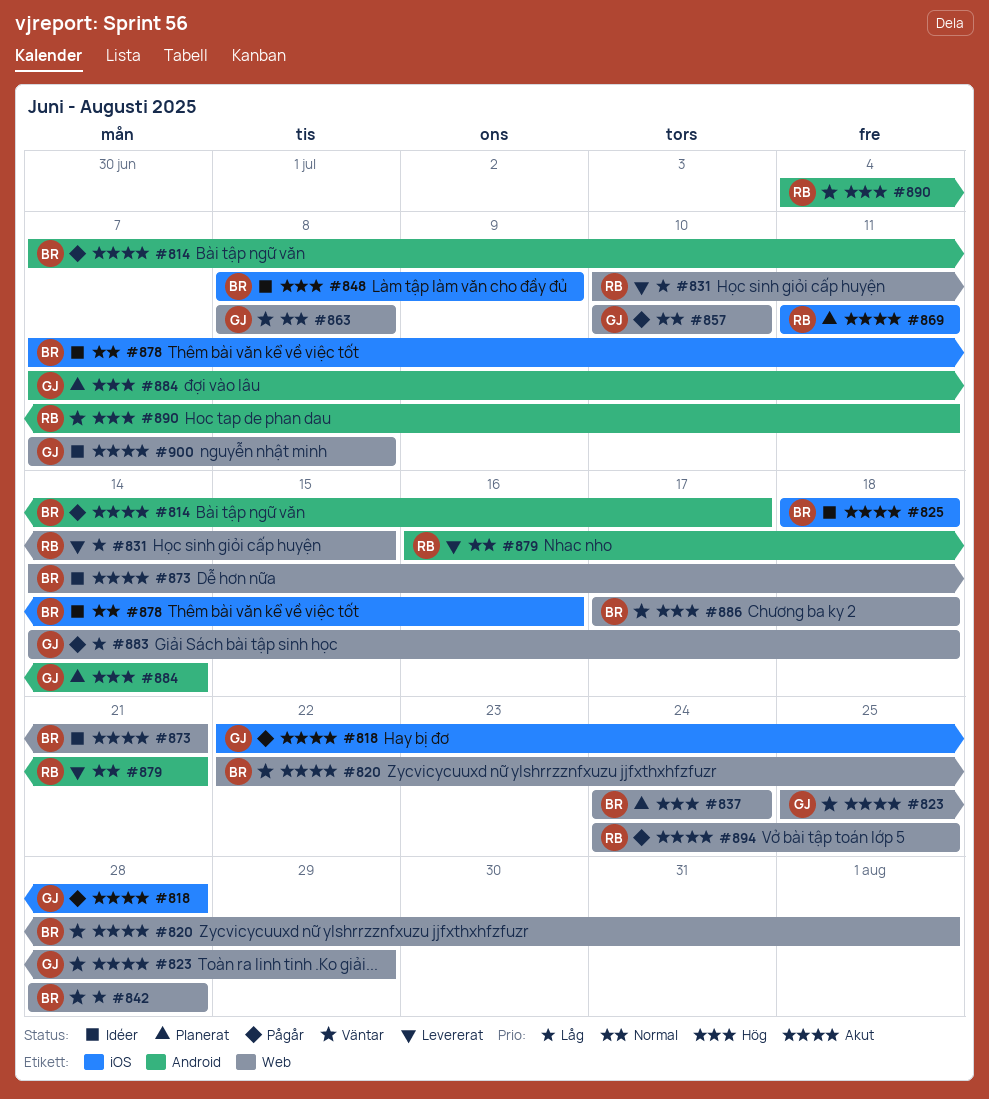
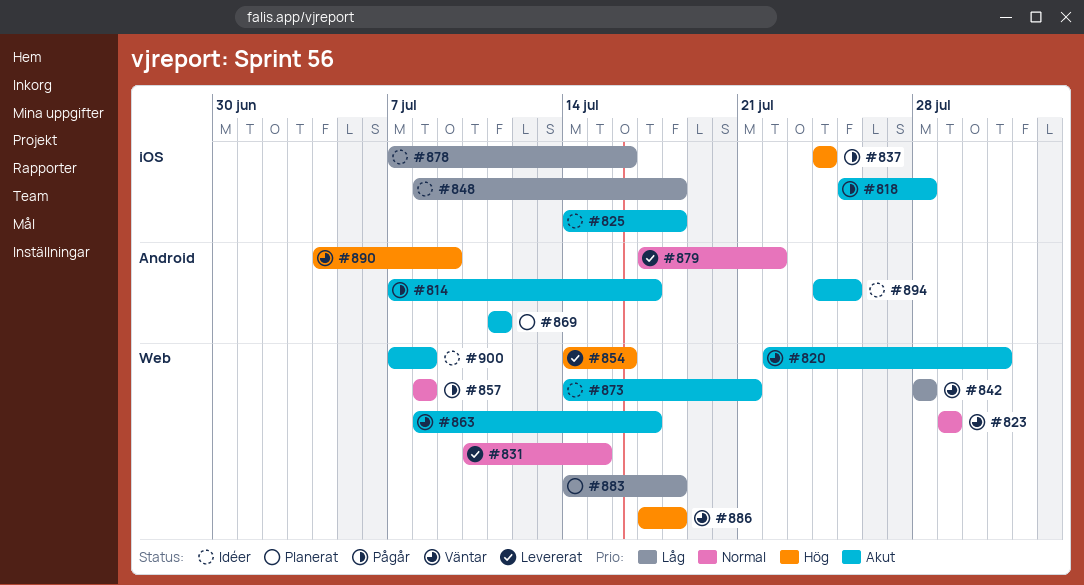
#818, start: Jul 22 -> Jul 25
#820, due: Aug 1 -> Jul 31
#823, priority: Akut -> Normal
#823, start: Jul 25 -> Jul 29
#825, start: Jul 18 -> Jul 14
#831, priority: Låg -> Normal
#837, status: Planerat -> Pågår
#837, label: Web -> iOS
#848, priority: Hög -> Låg
#848, due: Jul 9 -> Jul 18
#854: none -> present
#857, start: Jul 10 -> Jul 8
#857, due: Jul 10 -> Jul 8
#863, priority: Normal -> Akut
#863, due: Jul 8 -> Jul 17
#869, label: iOS -> Android
#878, priority: Normal -> Låg
#879, start: Jul 16 -> Jul 17
#879, due: Jul 21 -> Jul 22
#883, status: Pågår -> Planerat
#884: present -> none
#890, due: Jul 11 -> Jul 9
#894, status: Pågår -> Idéer
#894, label: Web -> Android

